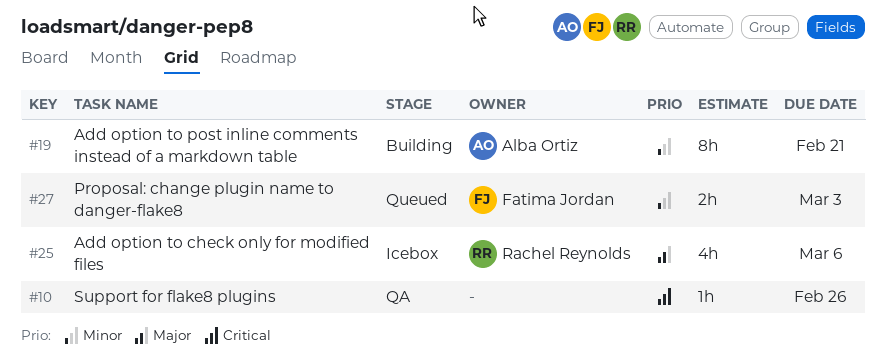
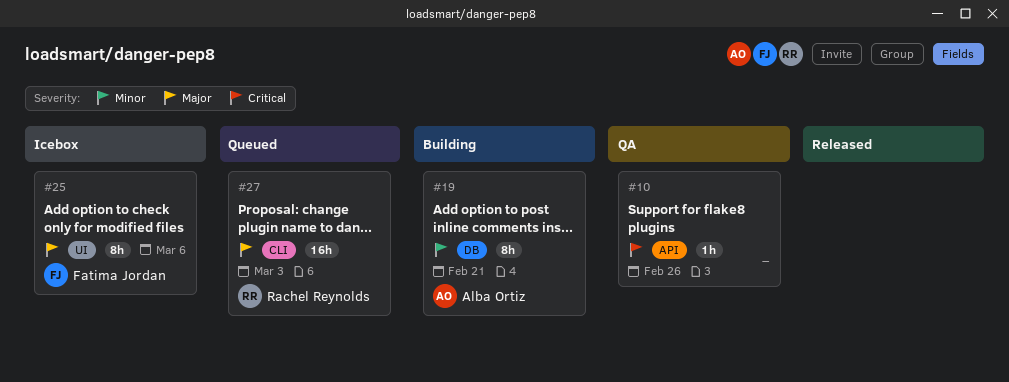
#25, owner: Rachel Reynolds -> Fatima Jordan
#25, estimate: 4h -> 8h
#27, owner: Fatima Jordan -> Rachel Reynolds
#27, priority: Minor -> Major
#27, estimate: 2h -> 16h

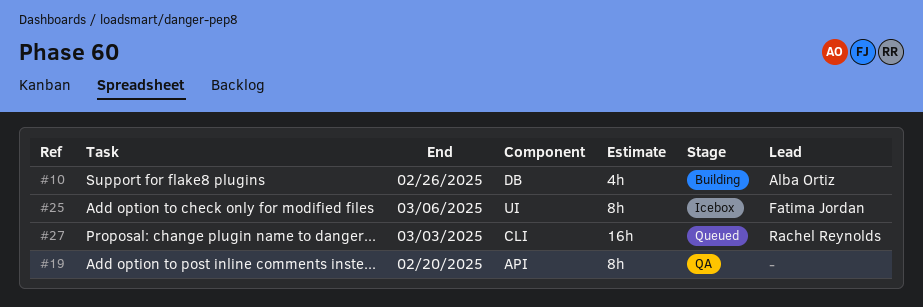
#10, status: QA -> Building
#10, owner: none -> Alba Ortiz
#10, label: API -> DB
#10, estimate: 1h -> 4h
#19, status: Building -> QA
#19, owner: Alba Ortiz -> none
#19, label: DB -> API
#19, due: Feb 21 -> Feb 20

